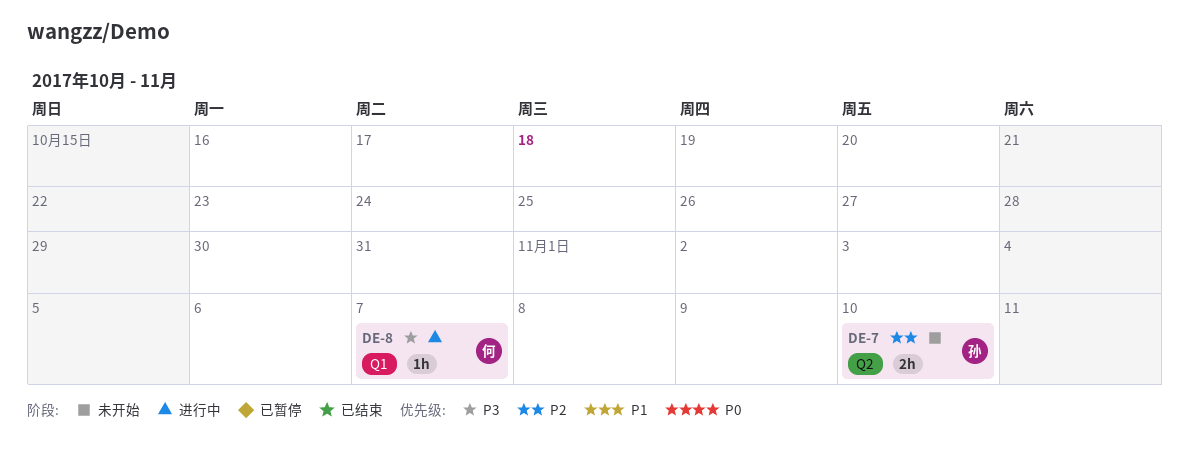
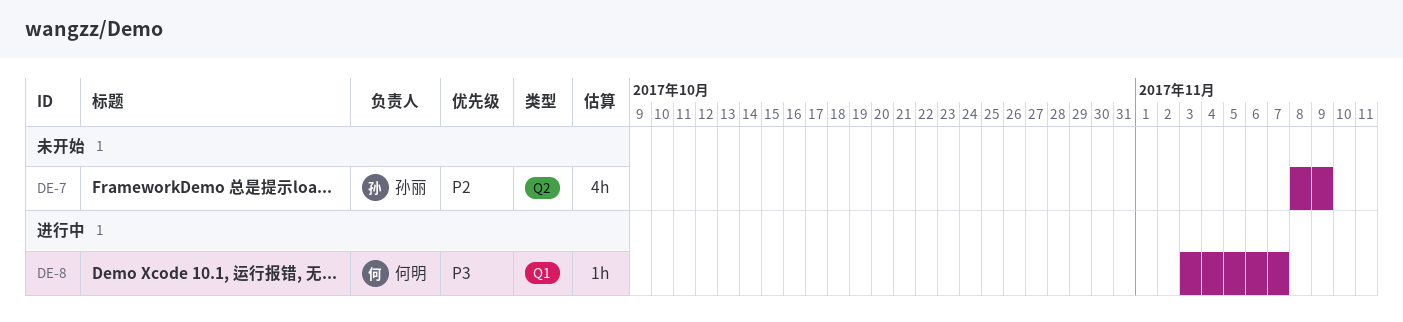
DE-7, estimate: 2h -> 4h
DE-7, due: Nov 10 -> Nov 9

